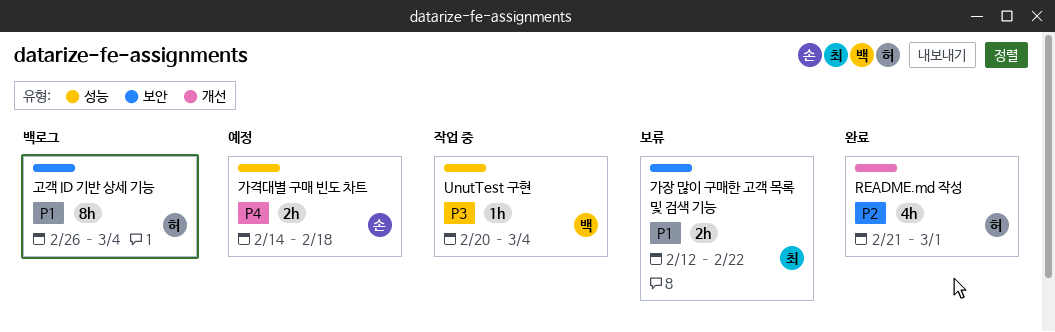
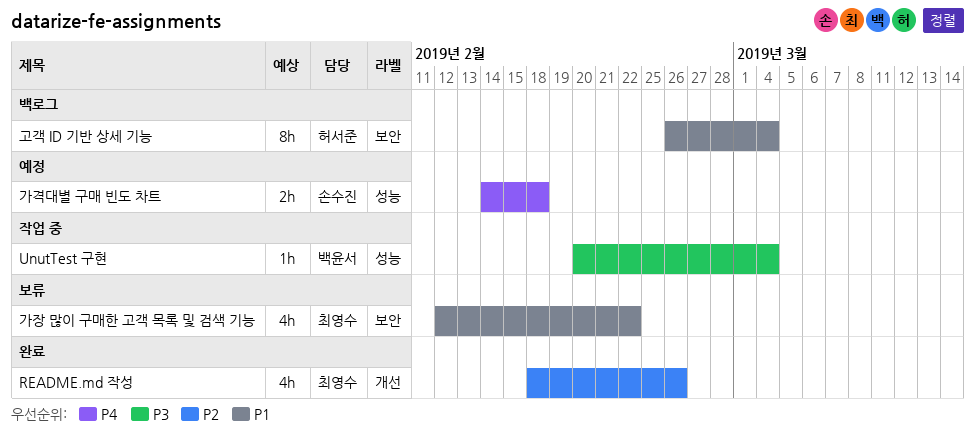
README.md 작성, owner: 허서준 -> 최영수
README.md 작성, start: Feb 21 -> Feb 18
README.md 작성, due: Mar 1 -> Feb 26
가장 많이 구매한 고객 목록 및 검색 기능, estimate: 2h -> 4h

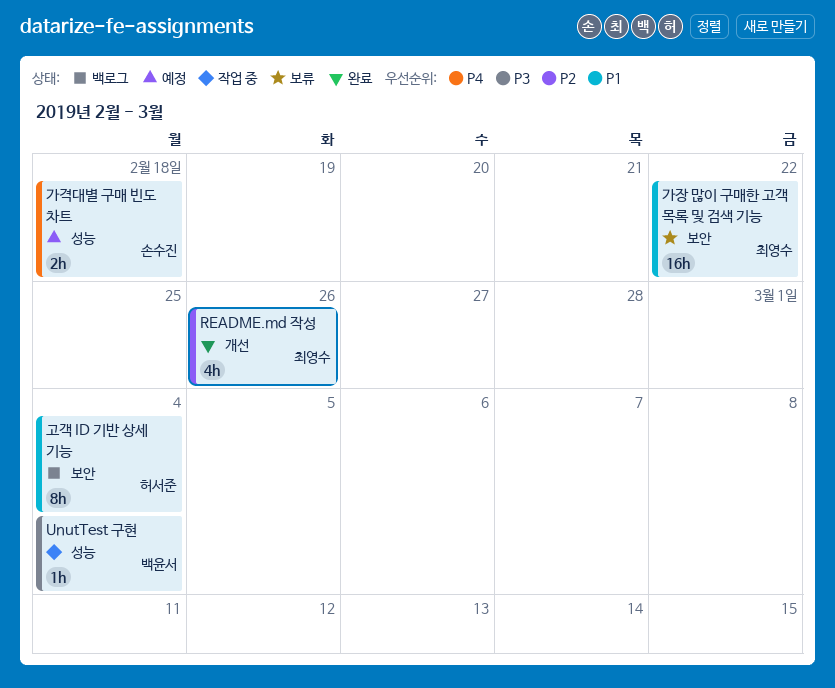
가장 많이 구매한 고객 목록 및 검색 기능, estimate: 4h -> 16h

